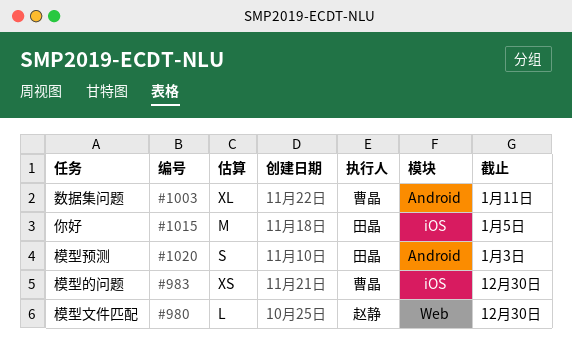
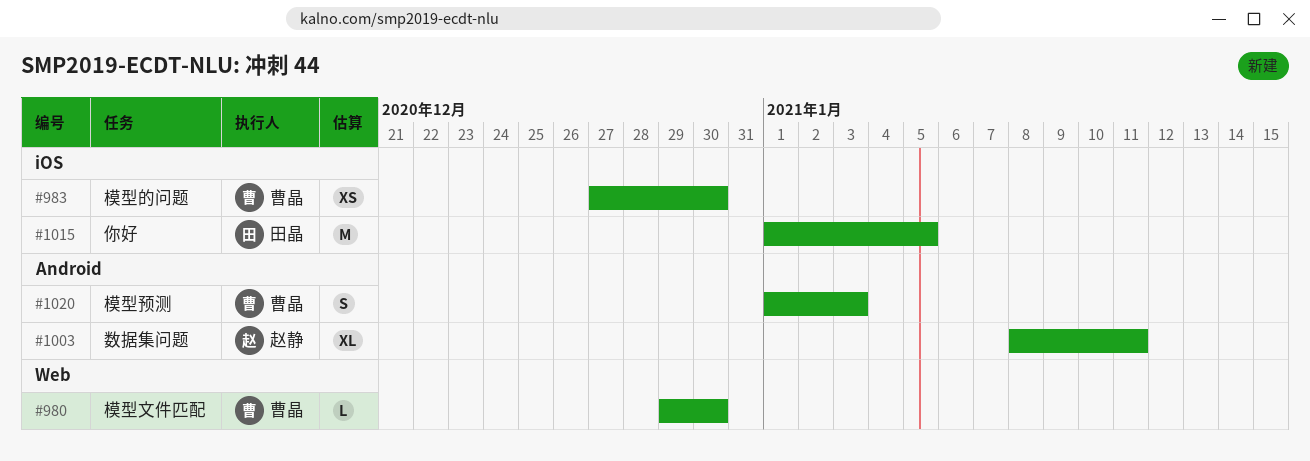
#980, owner: 赵静 -> 曹晶
#1003, owner: 曹晶 -> 赵静
#1020, owner: 田晶 -> 曹晶

